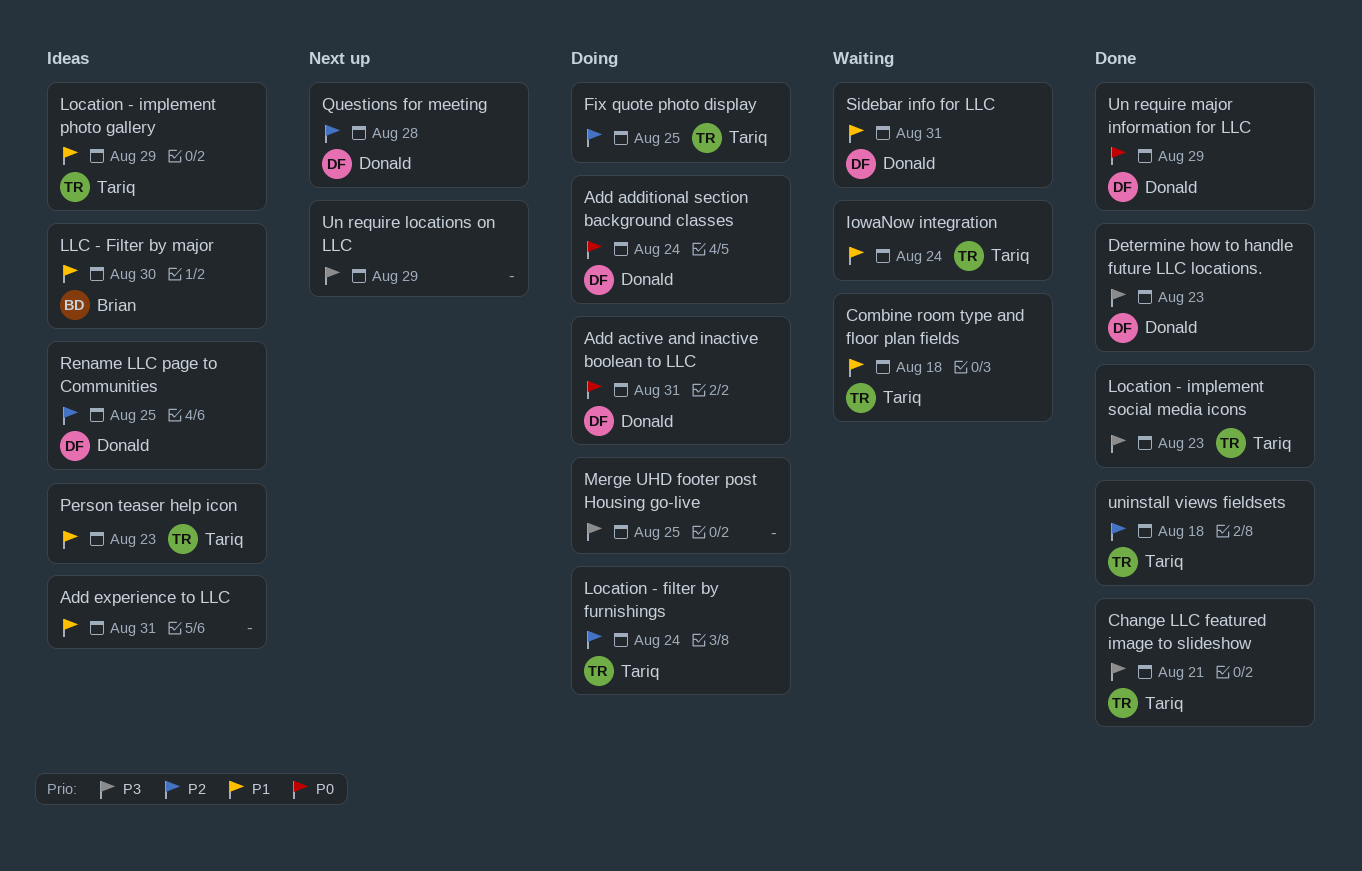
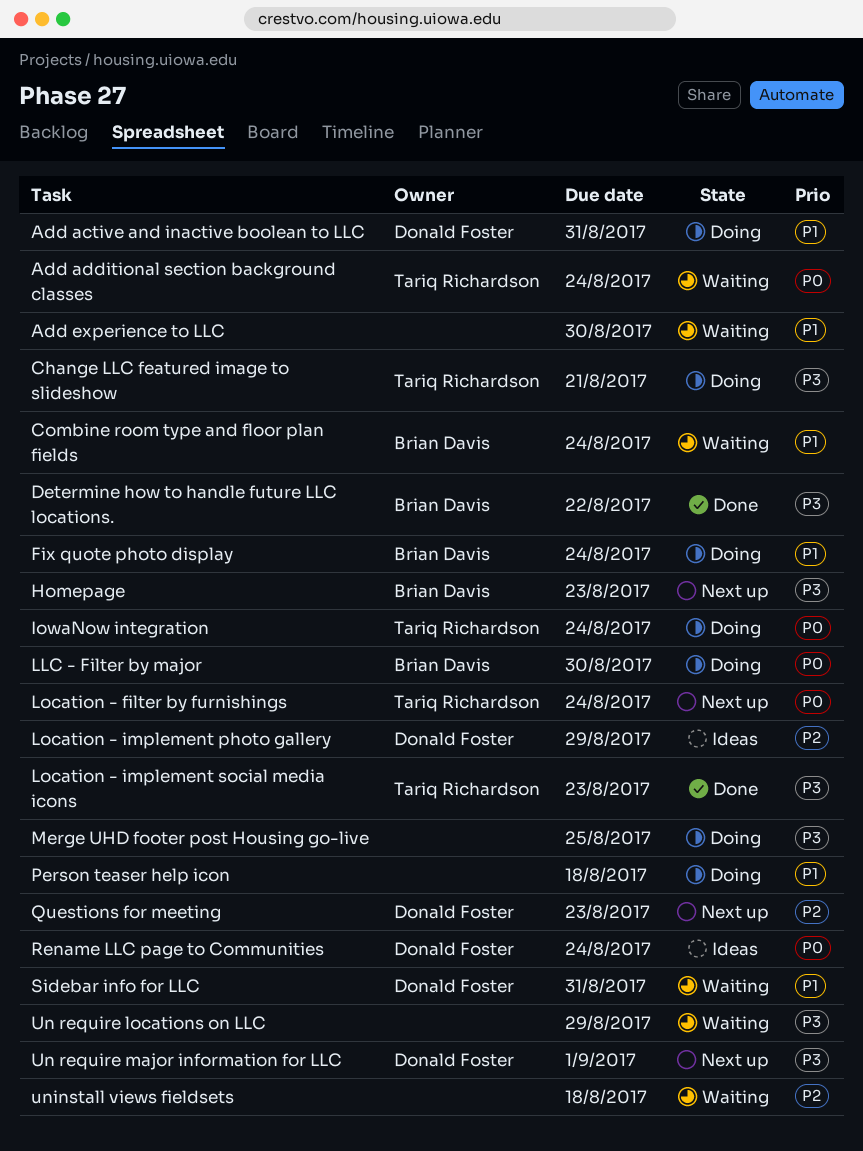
Add active and inactive boolean to LLC, priority: P0 -> P1
Add additional section background classes, status: Doing -> Waiting
Add additional section background classes, owner: Donald Foster -> Tariq Richardson
Add experience to LLC, status: Ideas -> Waiting
Add experience to LLC, due: Aug 31 -> Aug 30
Change LLC featured image to slideshow, status: Done -> Doing
Combine room type and floor plan fields, owner: Tariq Richardson -> Brian Davis
Combine room type and floor plan fields, due: Aug 18 -> Aug 24
Determine how to handle future LLC locations., owner: Donald Foster -> Brian Davis
Determine how to handle future LLC locations., due: Aug 23 -> Aug 22
Fix quote photo display, owner: Tariq Richardson -> Brian Davis
Fix quote photo display, priority: P2 -> P1
Fix quote photo display, due: Aug 25 -> Aug 24
Homepage: none -> present
IowaNow integration, status: Waiting -> Doing
IowaNow integration, priority: P1 -> P0
LLC - Filter by major, status: Ideas -> Doing
LLC - Filter by major, priority: P1 -> P0
Location - filter by furnishings, status: Doing -> Next up
Location - filter by furnishings, priority: P2 -> P0
Location - implement photo gallery, owner: Tariq Richardson -> Donald Foster
Location - implement photo gallery, priority: P1 -> P2
Person teaser help icon, status: Ideas -> Doing
Person teaser help icon, owner: Tariq Richardson -> none
Person teaser help icon, due: Aug 23 -> Aug 18
Questions for meeting, due: Aug 28 -> Aug 23
Rename LLC page to Communities, priority: P2 -> P0
Rename LLC page to Communities, due: Aug 25 -> Aug 24
Un require locations on LLC, status: Next up -> Waiting
Un require major information for LLC, status: Done -> Next up
Un require major information for LLC, priority: P0 -> P3
Un require major information for LLC, due: Aug 29 -> Sep 1
uninstall views fieldsets, status: Done -> Waiting
uninstall views fieldsets, owner: Tariq Richardson -> none

